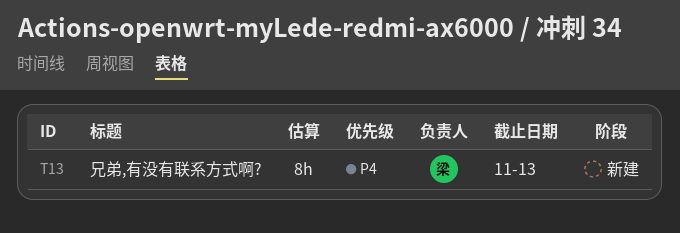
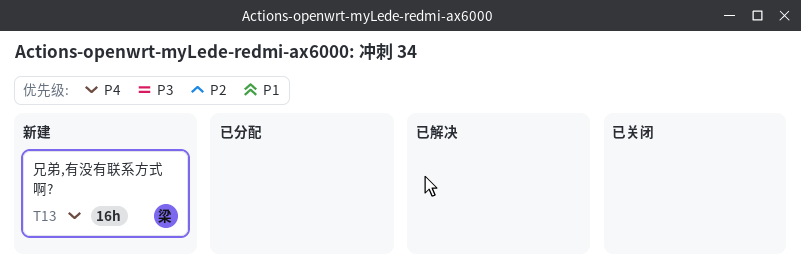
T13, estimate: 8h -> 16h

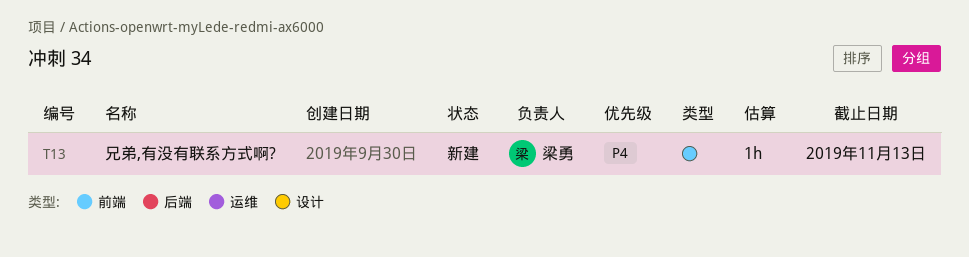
T13, estimate: 16h -> 1h

